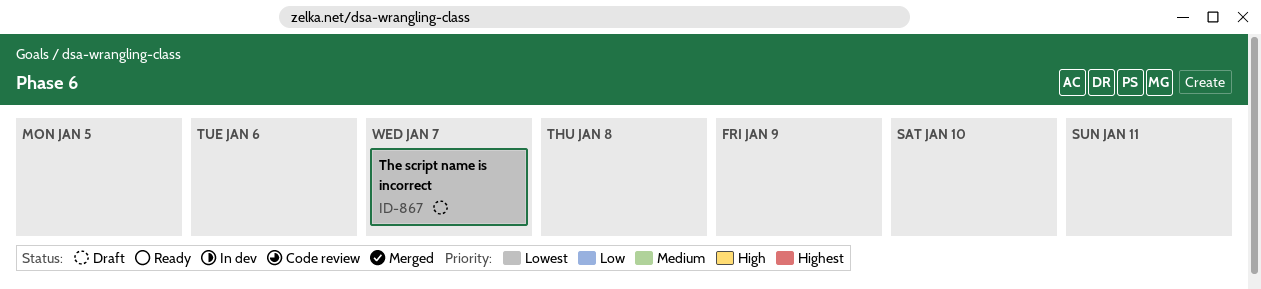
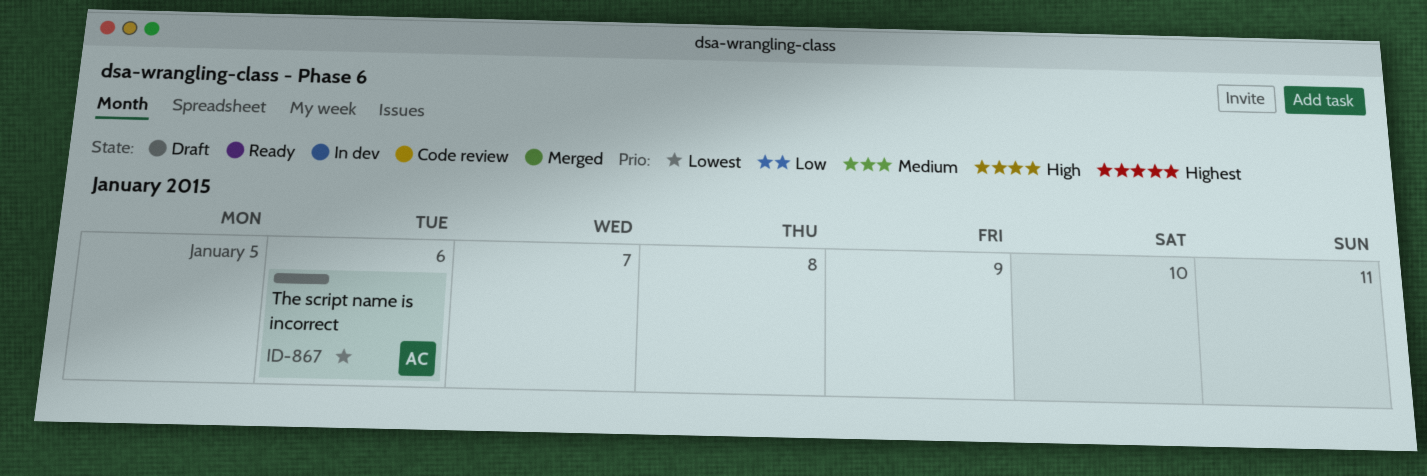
ID-867, due: Jan 7 -> Jan 6

